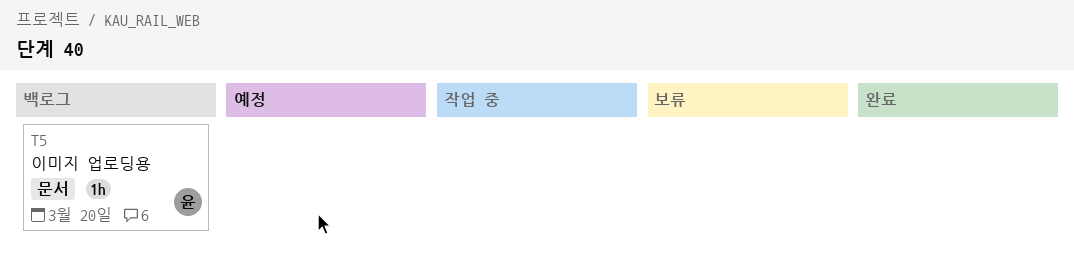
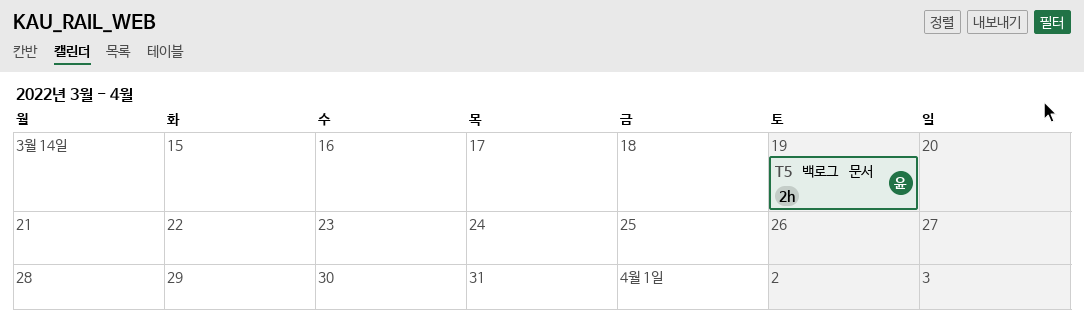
T5, estimate: 1h -> 2h
T5, due: Mar 20 -> Mar 19

